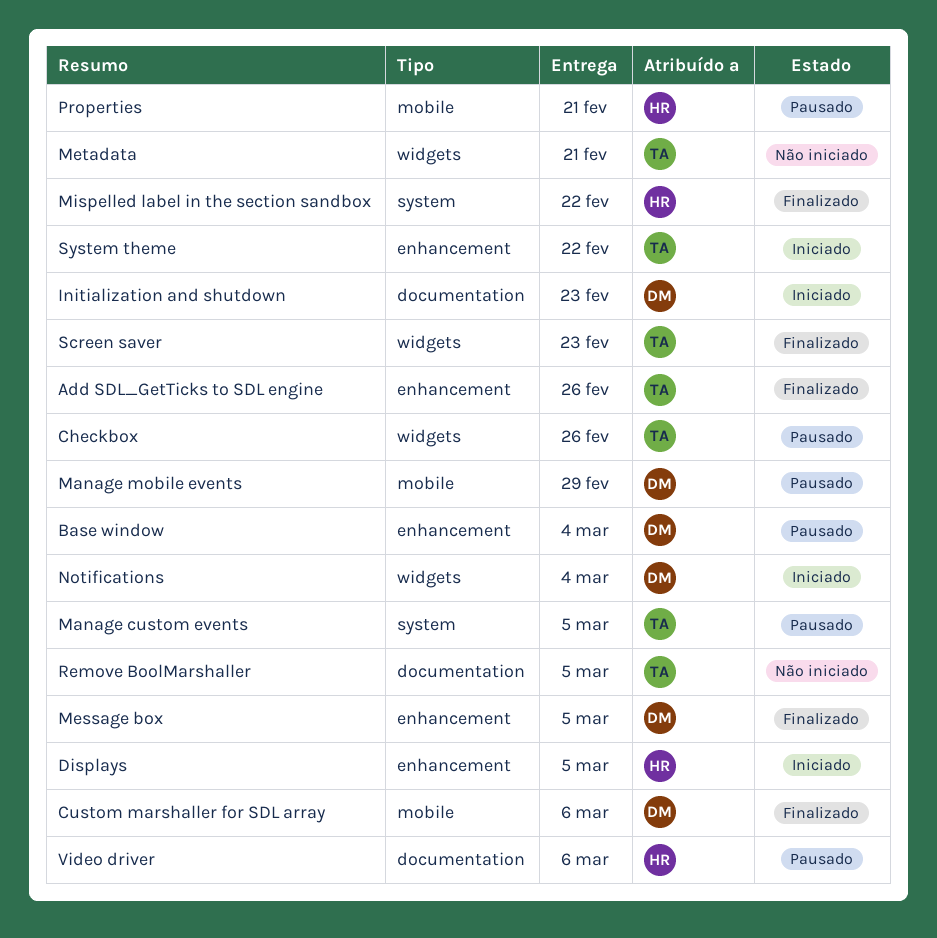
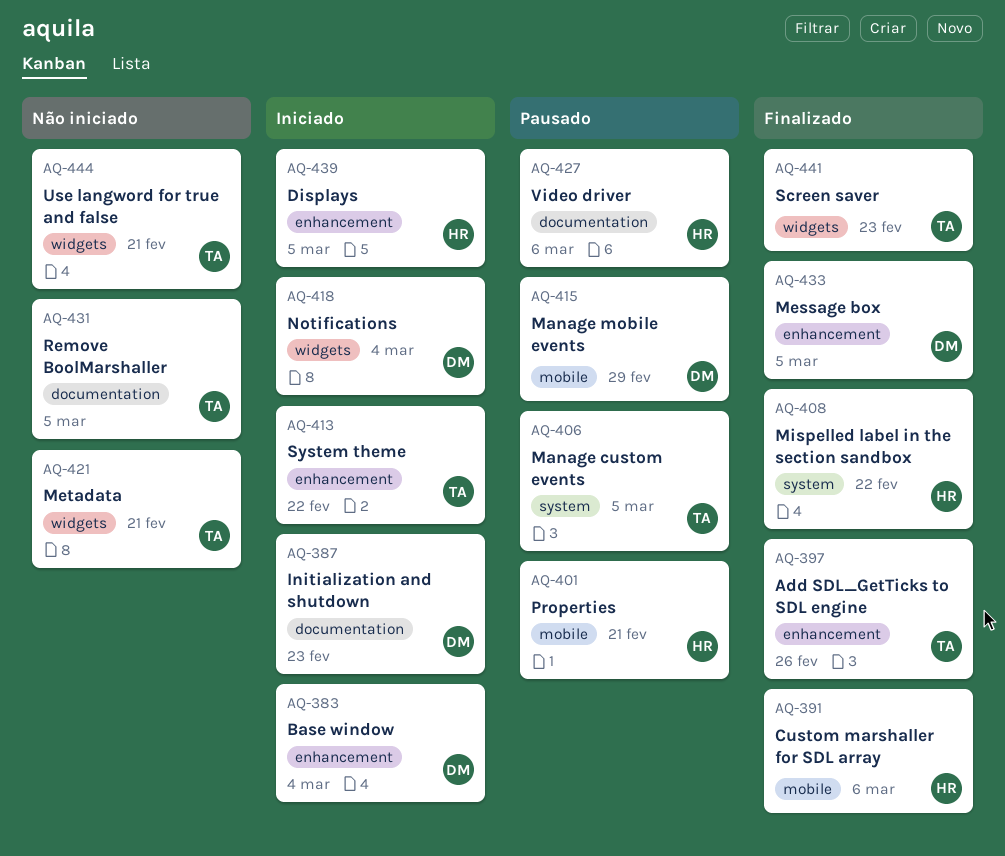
Base window, status: Pausado -> Iniciado
Checkbox: present -> none
Custom marshaller for SDL array, owner: DM -> HR
Use langword for true and false: none -> present

